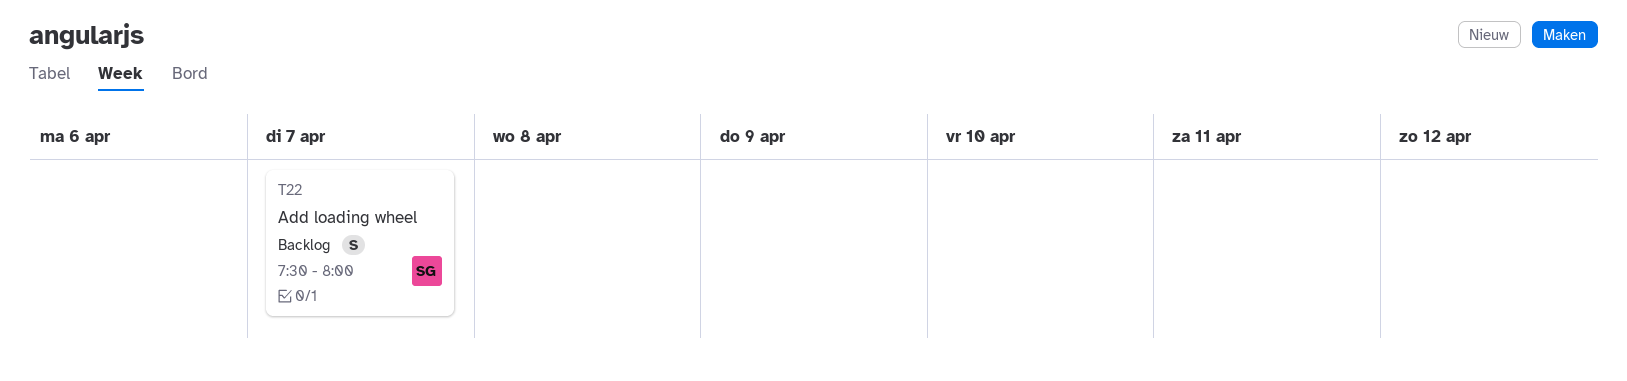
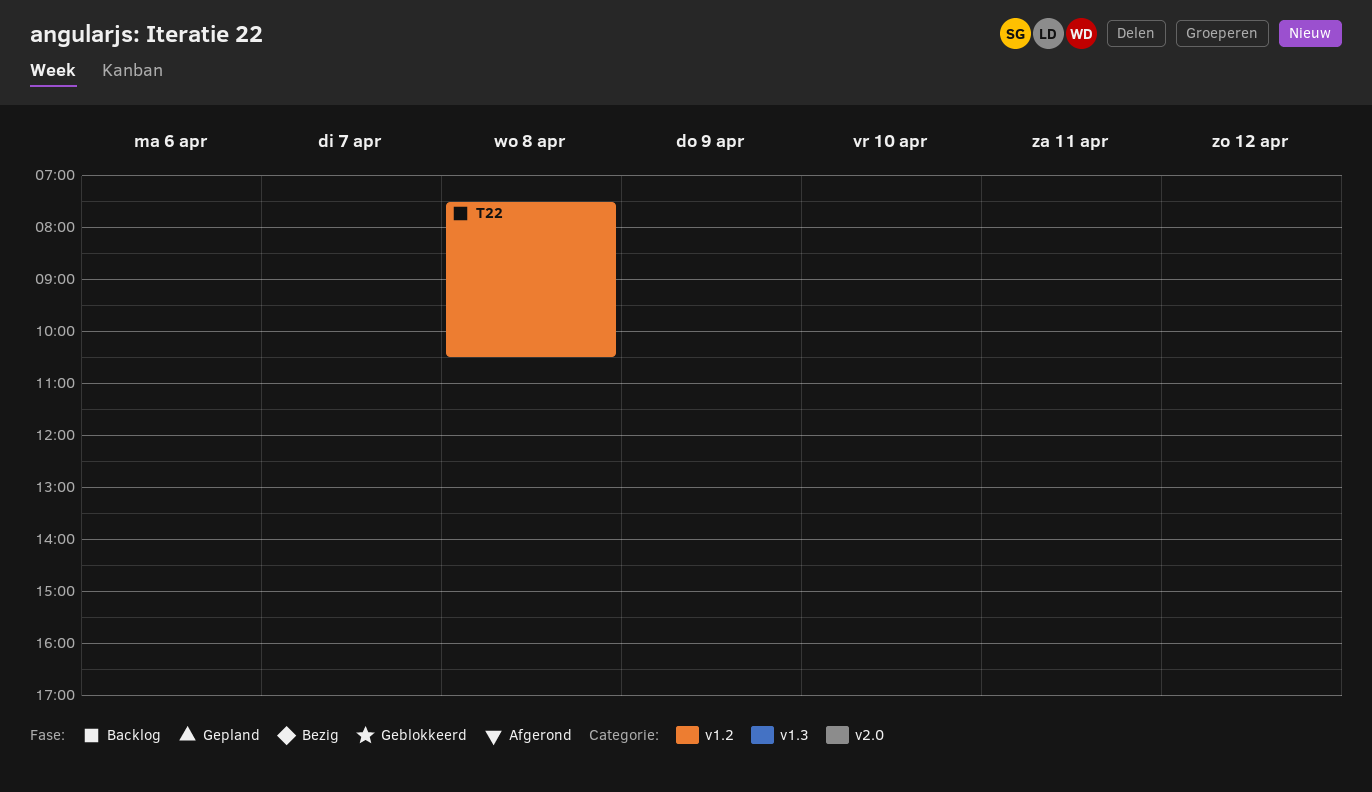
T22, day: Apr 7 -> Apr 8
T22, ends: 08:00 -> 10:30

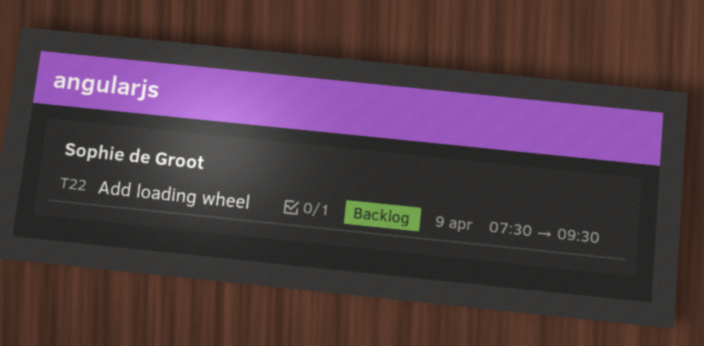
T22, day: Apr 8 -> Apr 9
T22, ends: 10:30 -> 09:30

